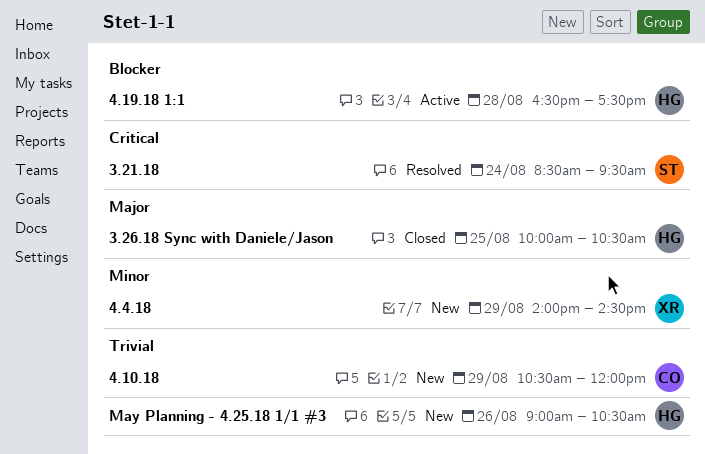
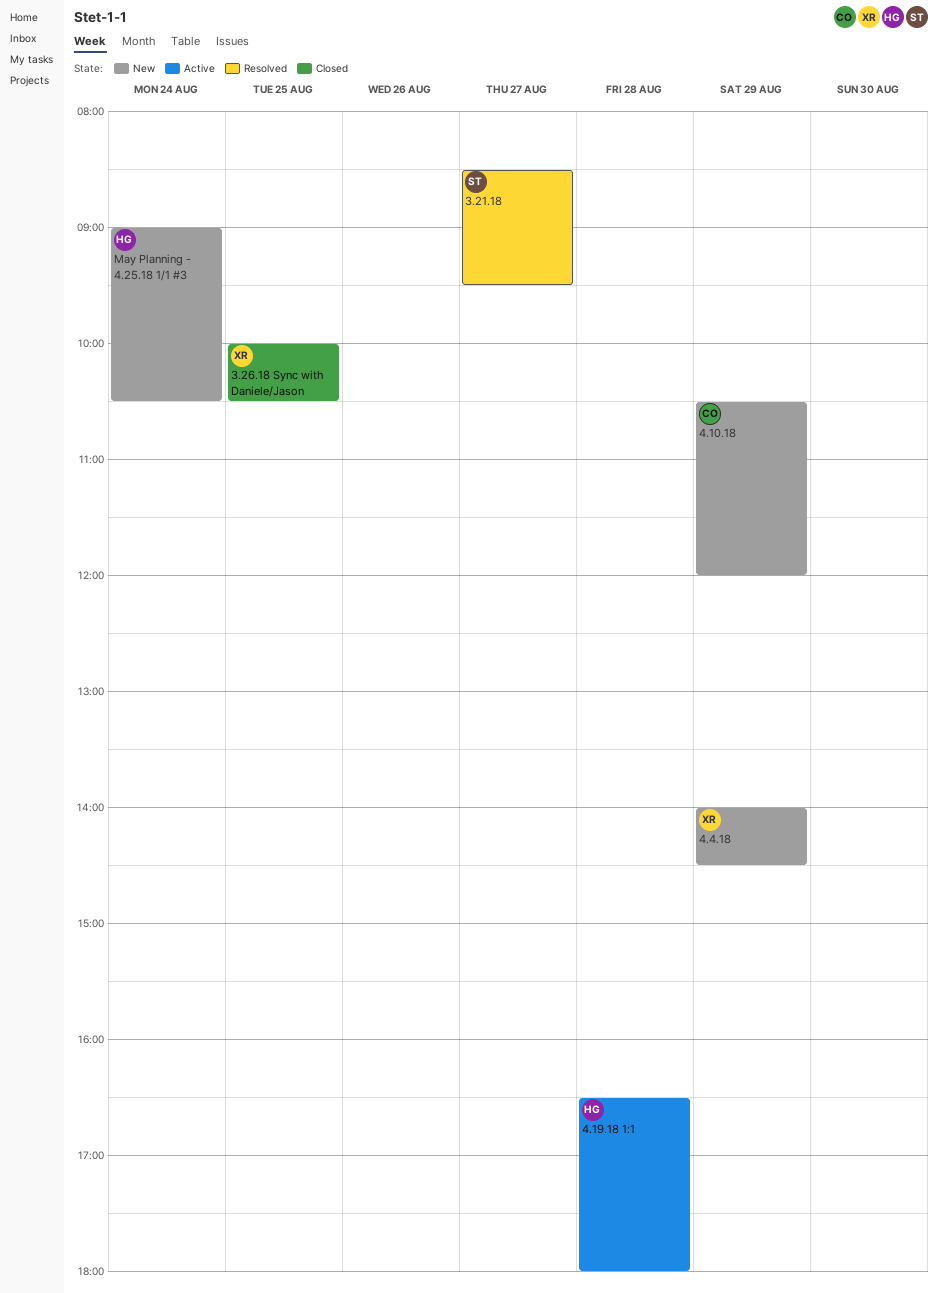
3.21.18, day: Aug 24 -> Aug 27
3.26.18 Sync with Daniele/Jason, owner: HG -> XR
4.19.18 1:1, ends: 17:30 -> 18:00
May Planning - 4.25.18 1/1 #3, day: Aug 26 -> Aug 24

